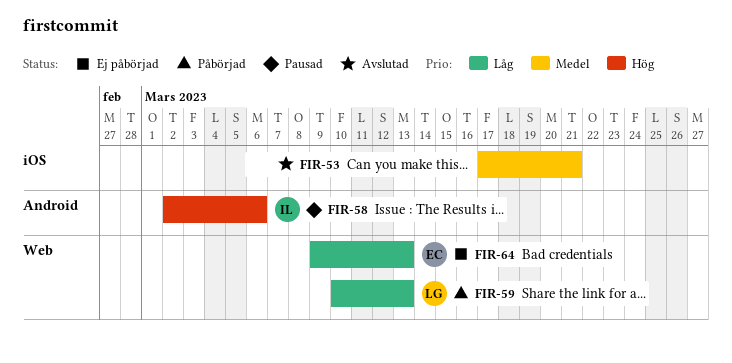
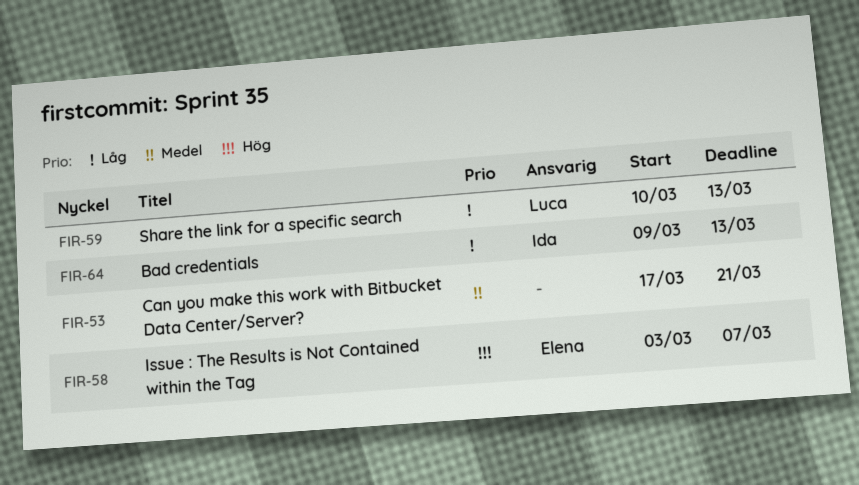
FIR-58, owner: Ida -> Elena
FIR-58, start: Mar 2 -> Mar 3
FIR-58, due: Mar 6 -> Mar 7
FIR-64, owner: Elena -> Ida

